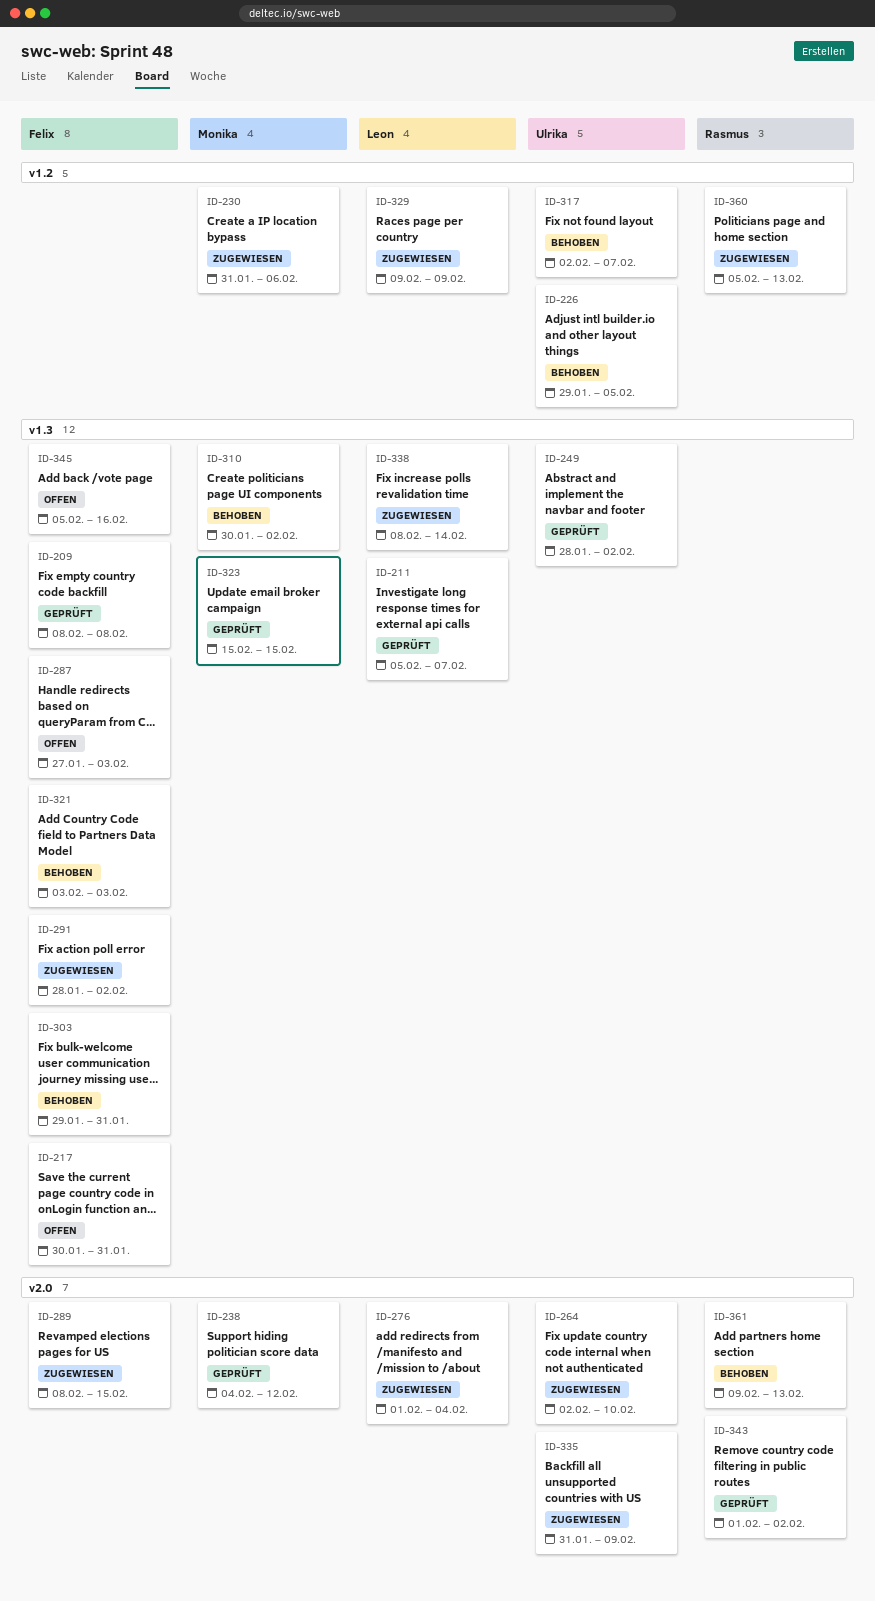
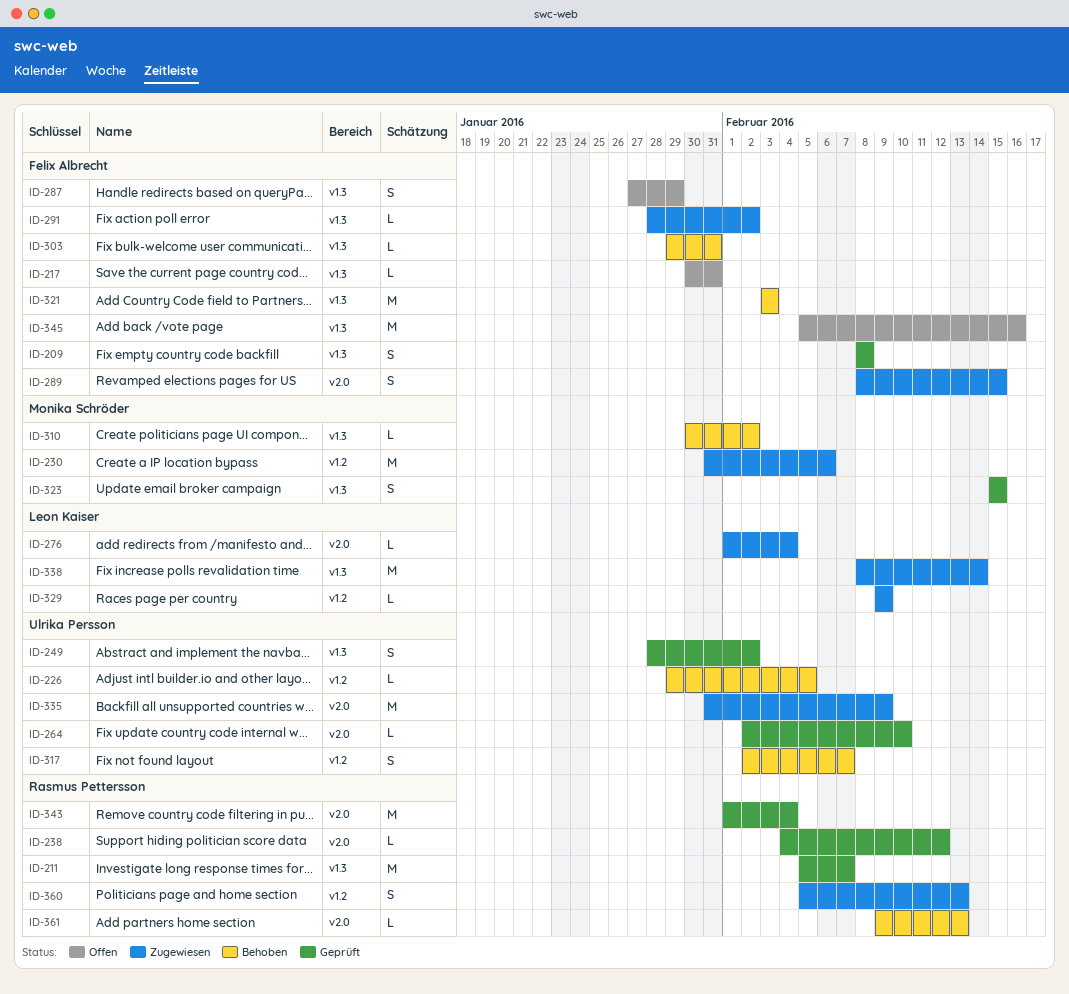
ID-211, owner: Leon Kaiser -> Rasmus Pettersson
ID-238, owner: Monika Schröder -> Rasmus Pettersson
ID-264, status: Zugewiesen -> Geprüft
ID-287, due: Feb 3 -> Jan 29
ID-343, due: Feb 2 -> Feb 4

